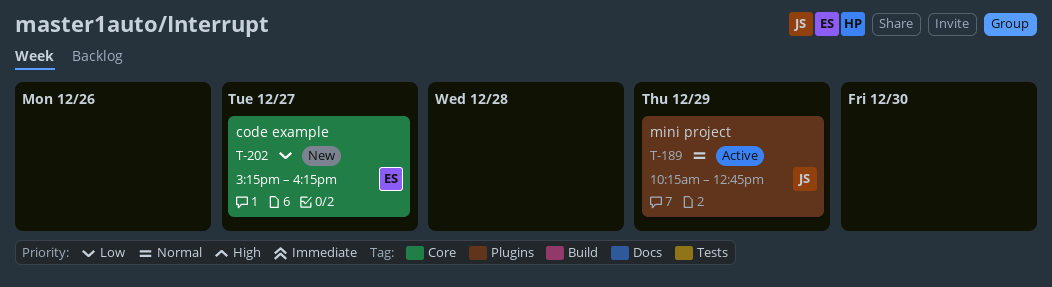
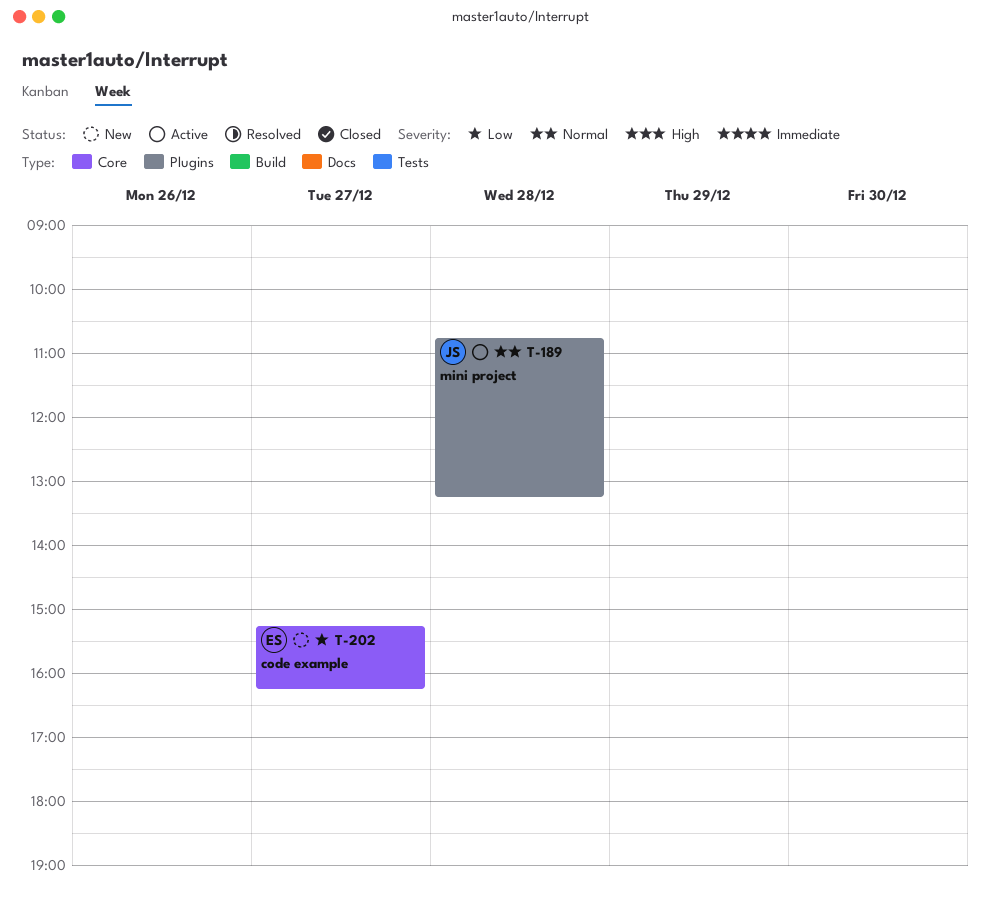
T-189, day: Dec 29 -> Dec 28
T-189, begins: 10:15 -> 10:45
T-189, ends: 12:45 -> 13:15

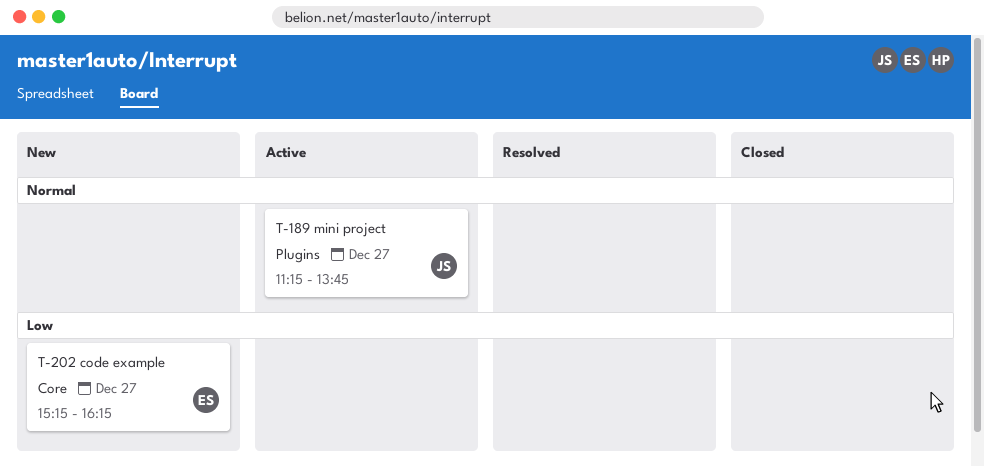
T-189, day: Dec 28 -> Dec 27
T-189, begins: 10:45 -> 11:15
T-189, ends: 13:15 -> 13:45

